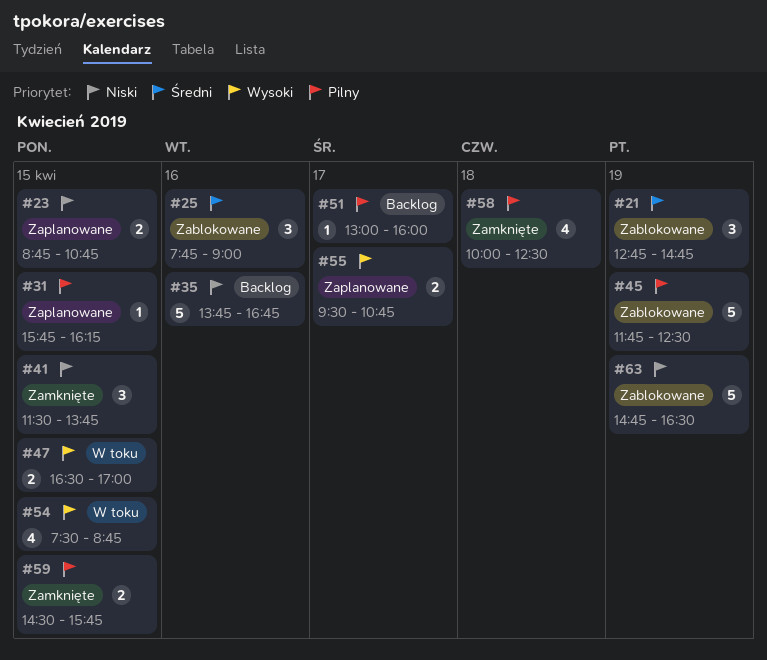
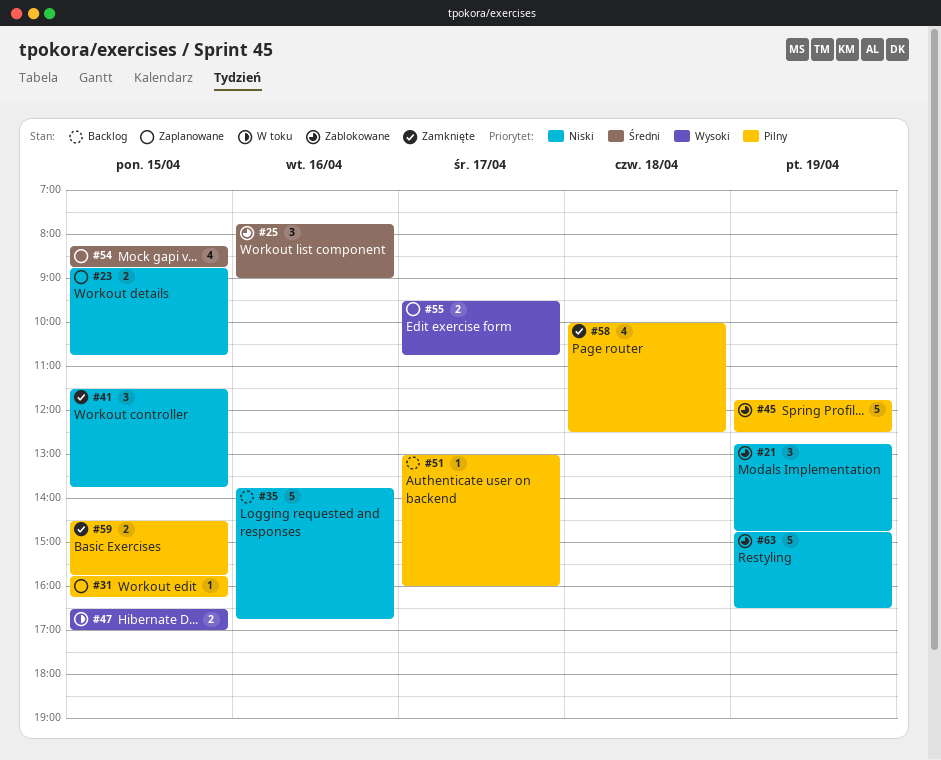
#21, priority: Średni -> Niski
#54, status: W toku -> Zaplanowane
#54, priority: Wysoki -> Średni
#54, begins: 07:30 -> 08:15

